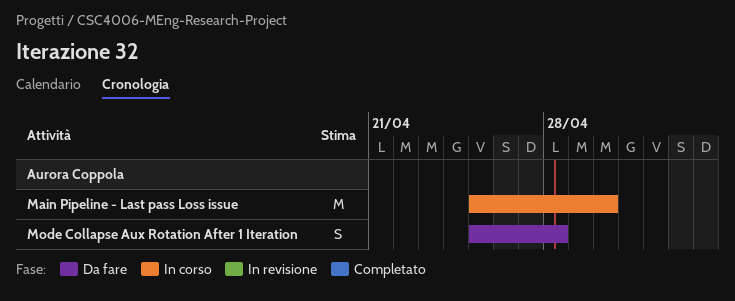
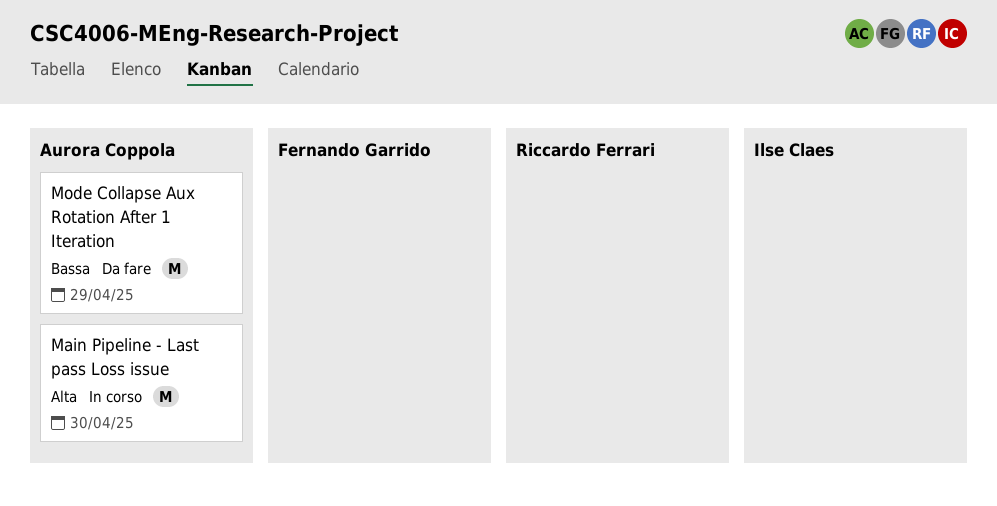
Mode Collapse Aux Rotation After 1 Iteration, estimate: S -> M
Mode Collapse Aux Rotation After 1 Iteration, due: Apr 28 -> Apr 29

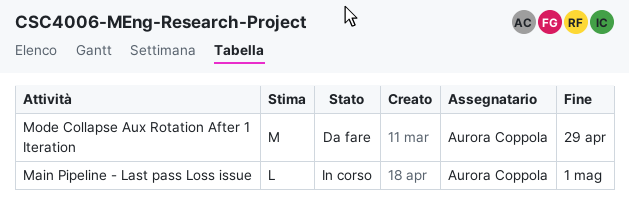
Main Pipeline - Last pass Loss issue, estimate: M -> L
Main Pipeline - Last pass Loss issue, due: Apr 30 -> May 1

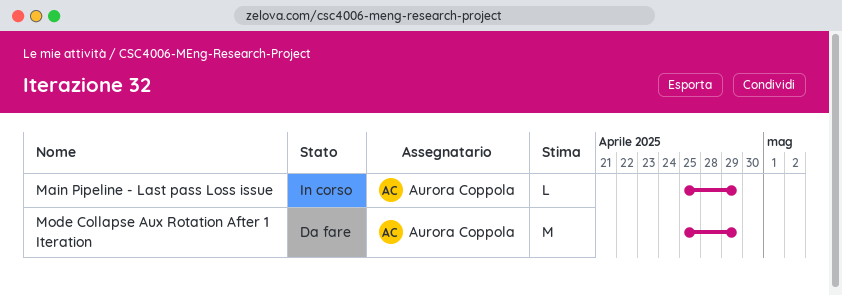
Main Pipeline - Last pass Loss issue, due: May 1 -> Apr 29

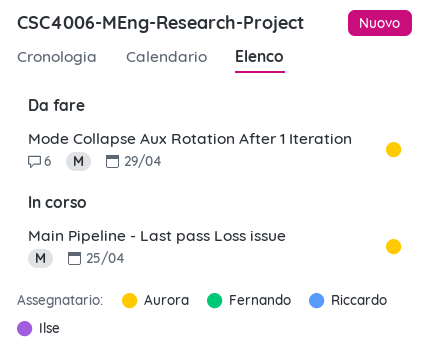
Main Pipeline - Last pass Loss issue, estimate: L -> M
Main Pipeline - Last pass Loss issue, due: Apr 29 -> Apr 25

